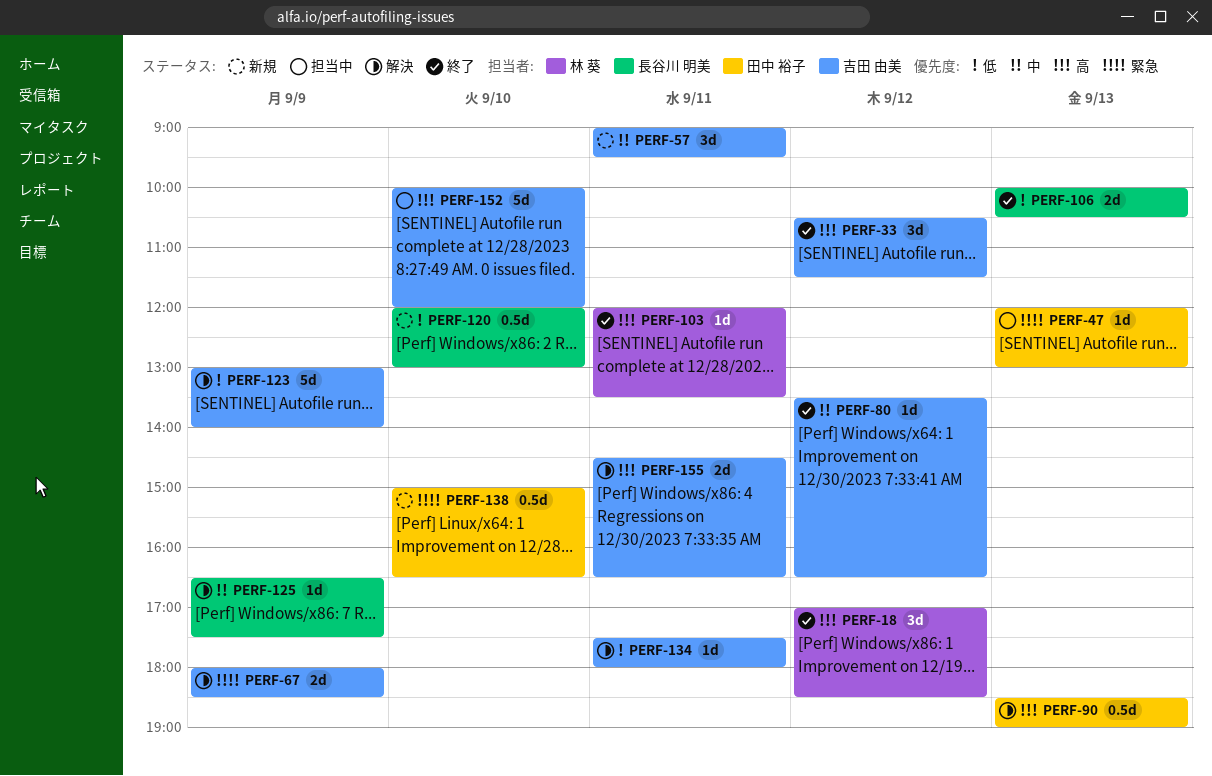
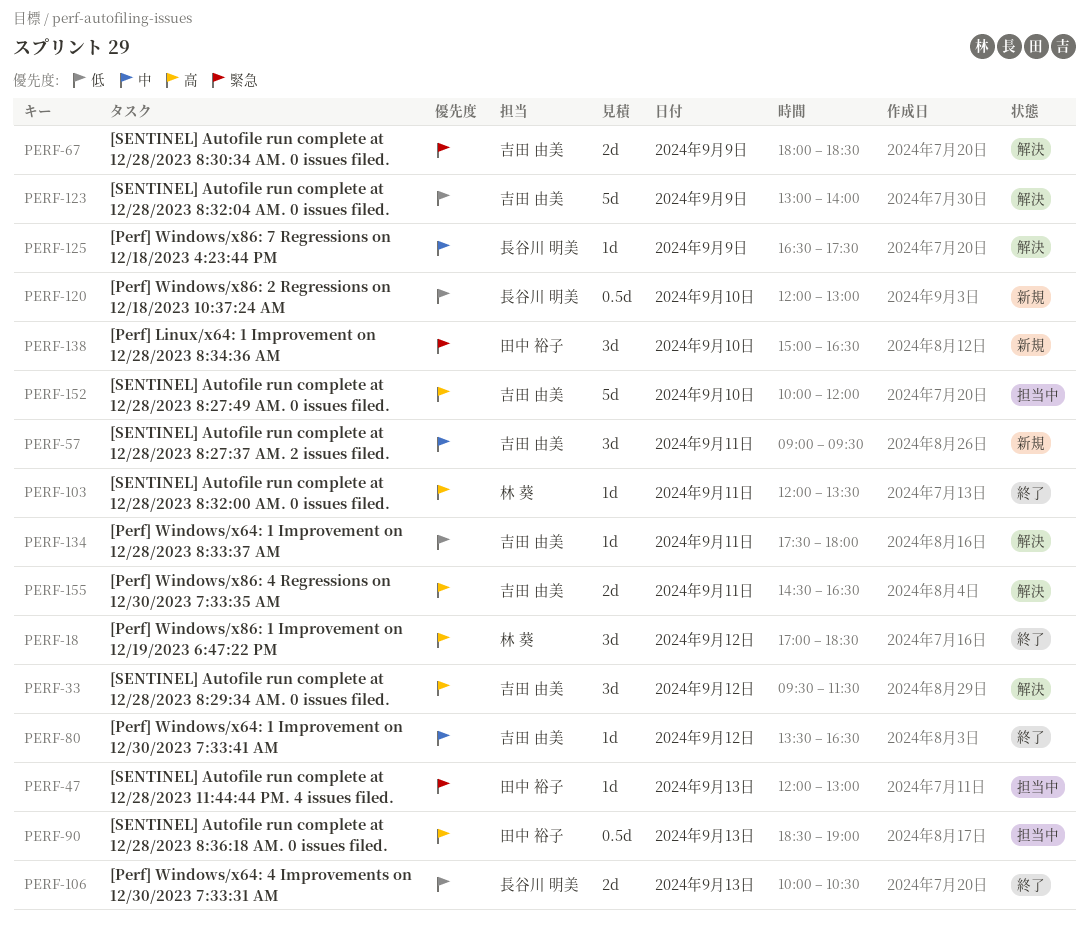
PERF-33, status: 終了 -> 解決
PERF-33, begins: 10:30 -> 09:30
PERF-90, status: 解決 -> 担当中
PERF-138, estimate: 0.5d -> 3d

